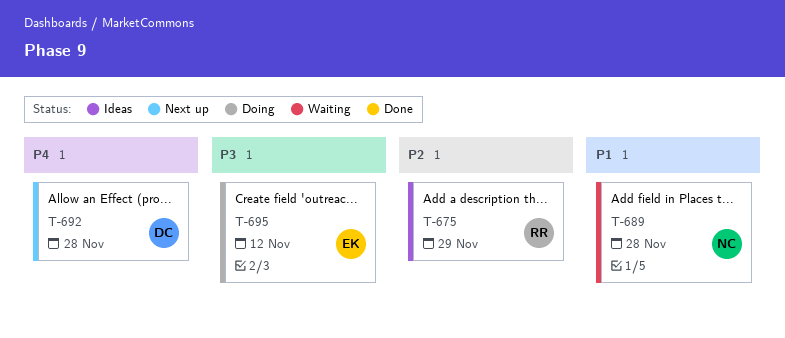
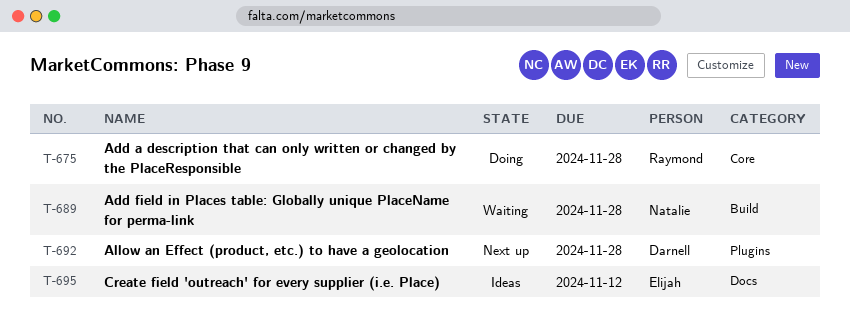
T-675, status: Ideas -> Doing
T-675, due: Nov 29 -> Nov 28
T-695, status: Doing -> Ideas

